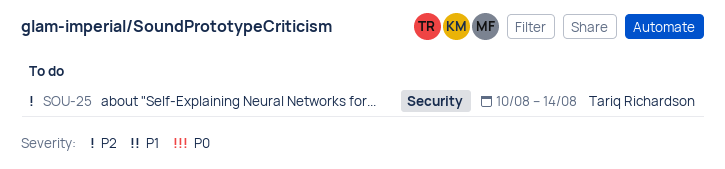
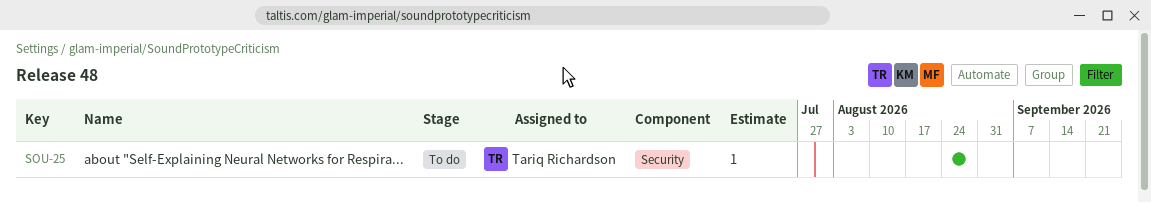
SOU-25, start: Aug 10 -> Aug 24
SOU-25, due: Aug 14 -> Aug 28

